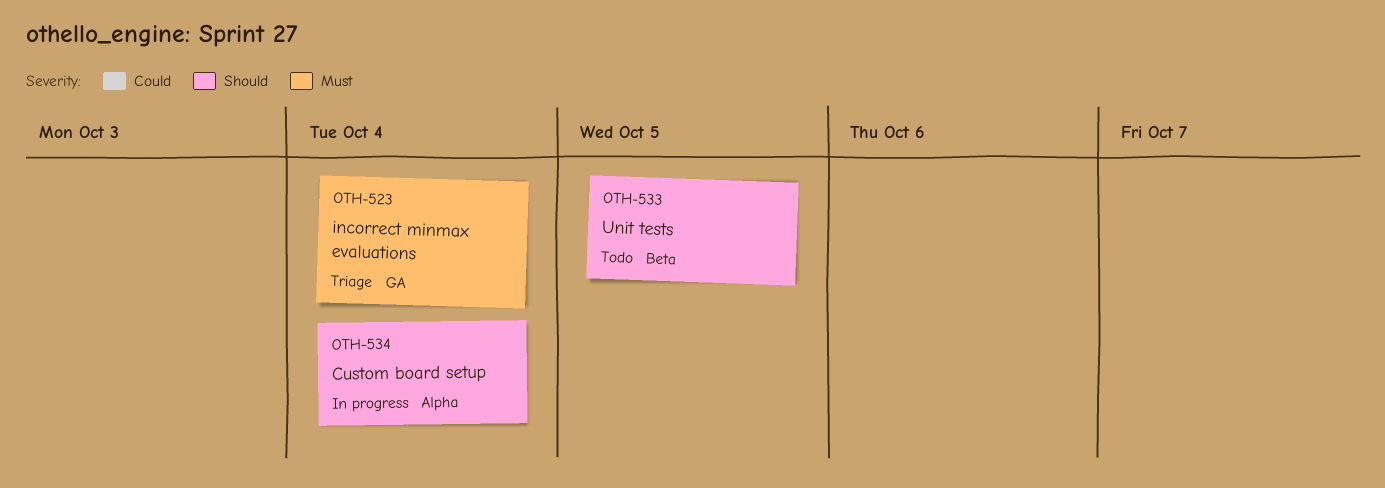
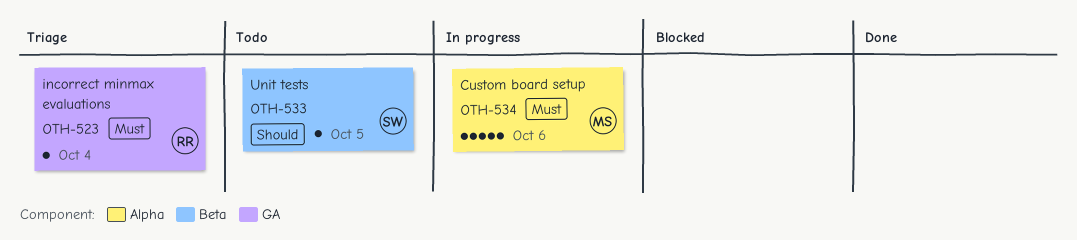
OTH-534, priority: Should -> Must
OTH-534, due: Oct 4 -> Oct 6

